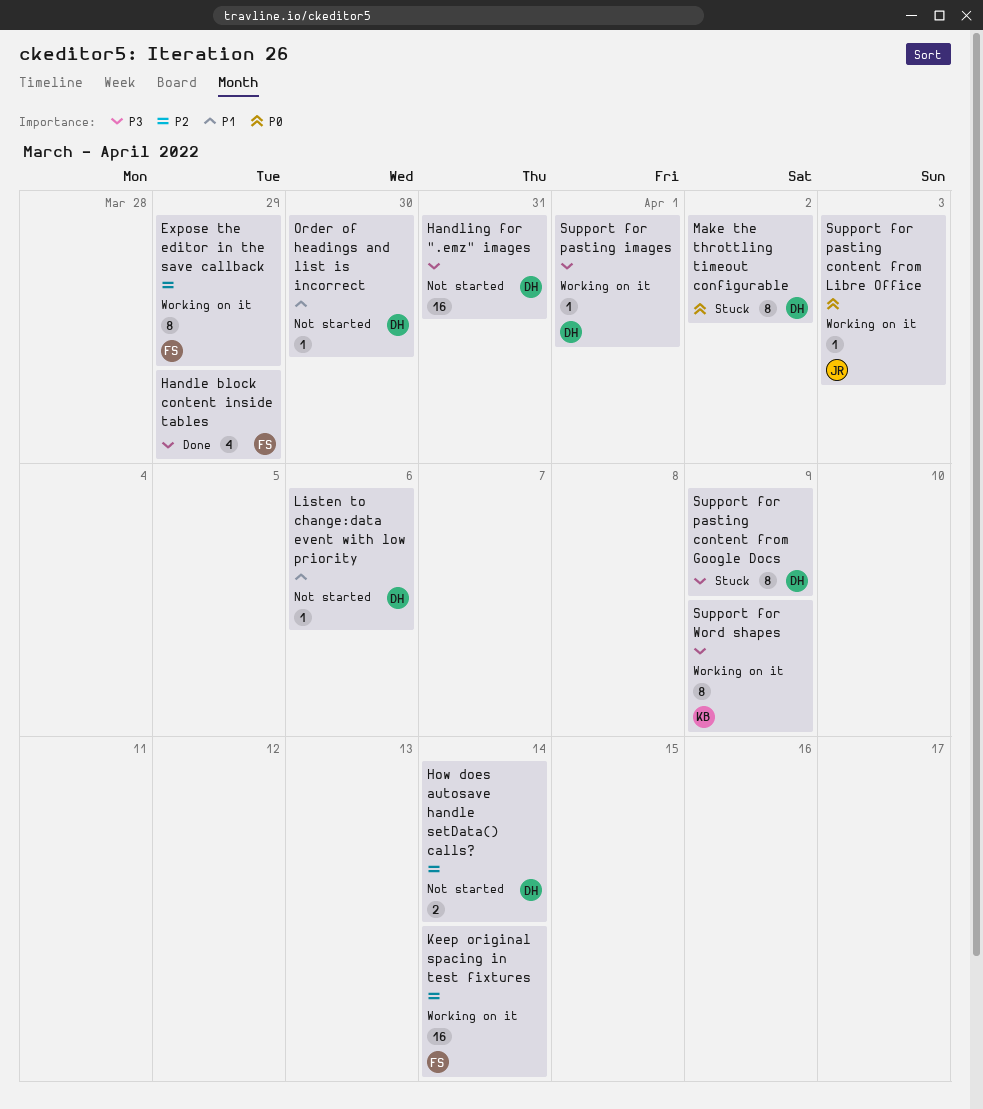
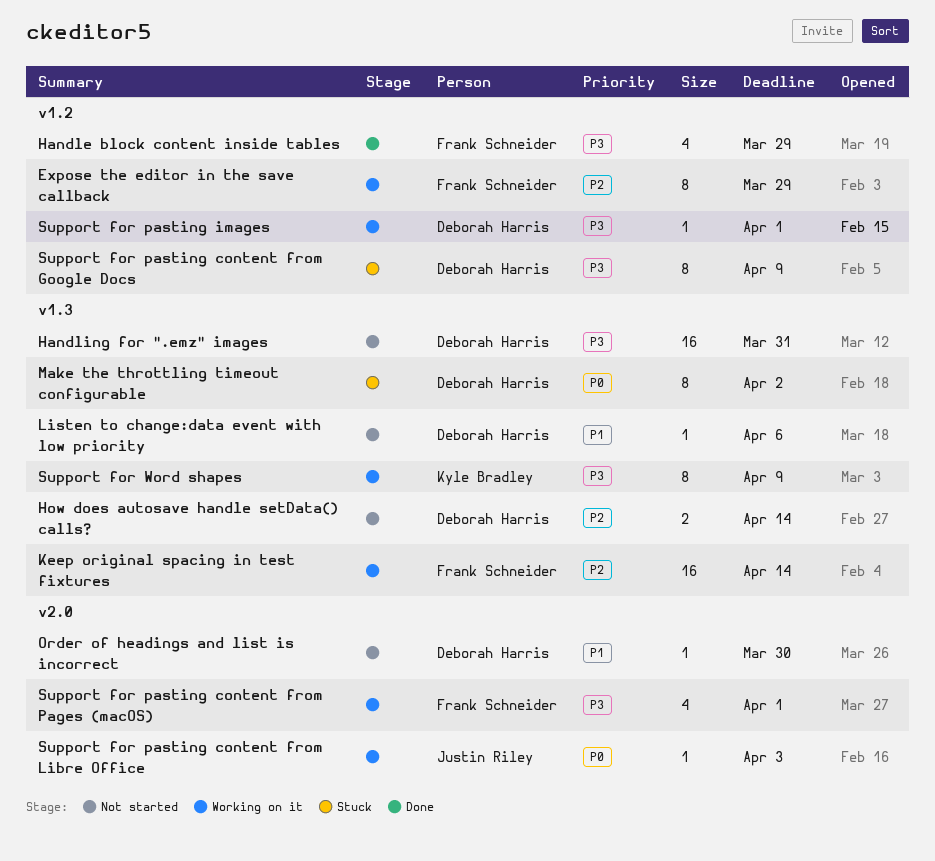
Support for pasting content from Pages (macOS): none -> present

